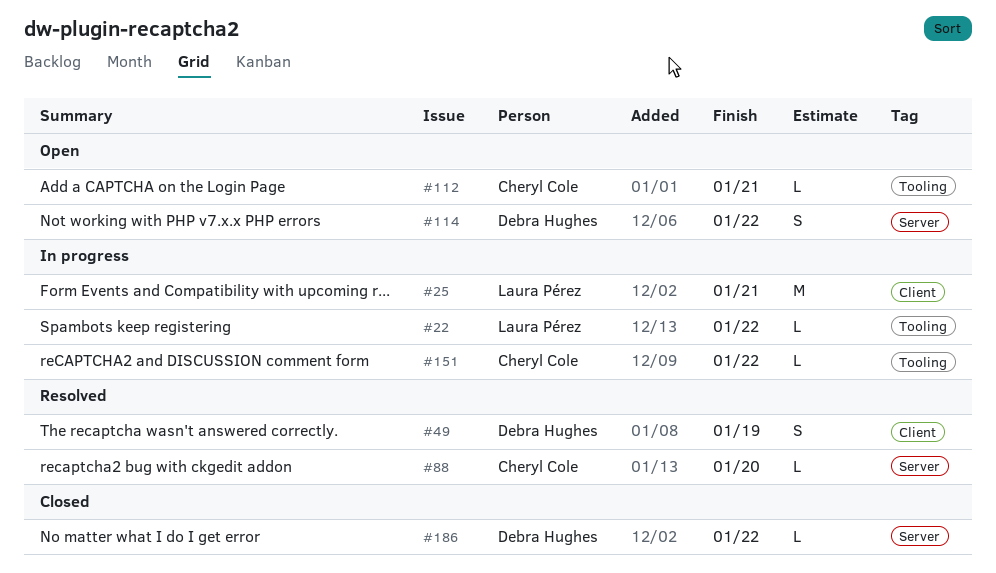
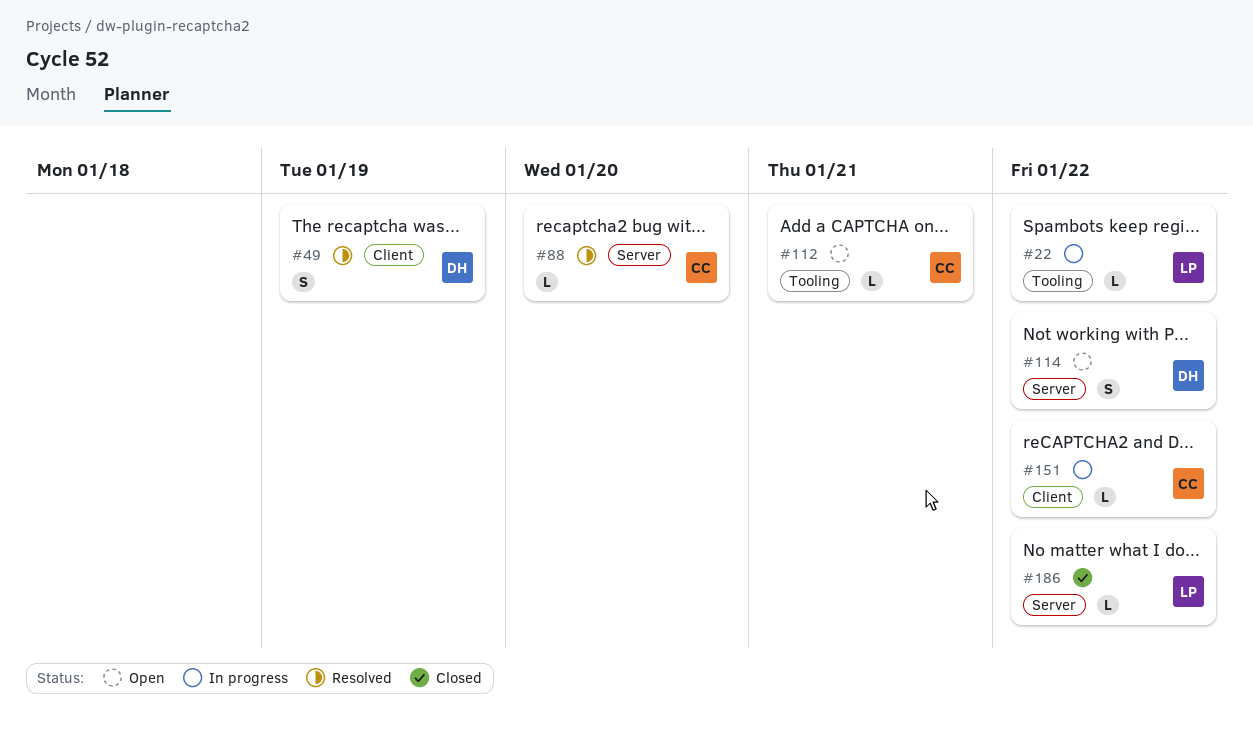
#25: present -> none
#151, label: Tooling -> Client
#186, owner: Debra Hughes -> Laura Pérez

